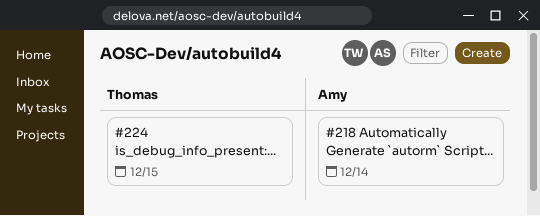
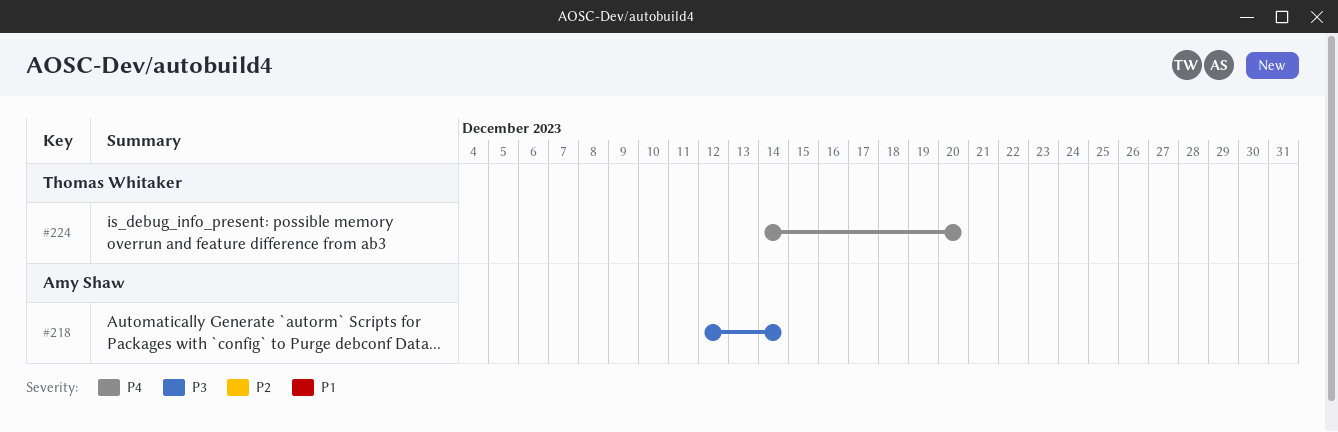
#224, due: Dec 15 -> Dec 20

